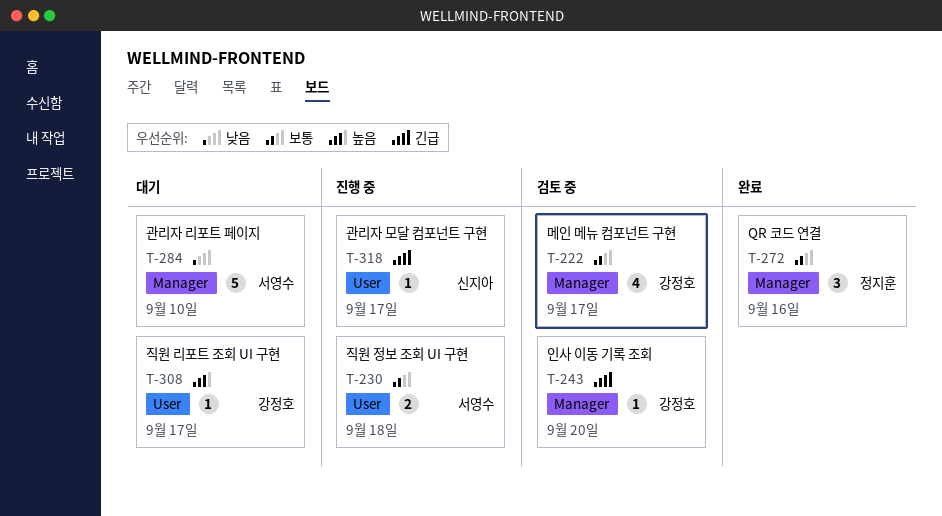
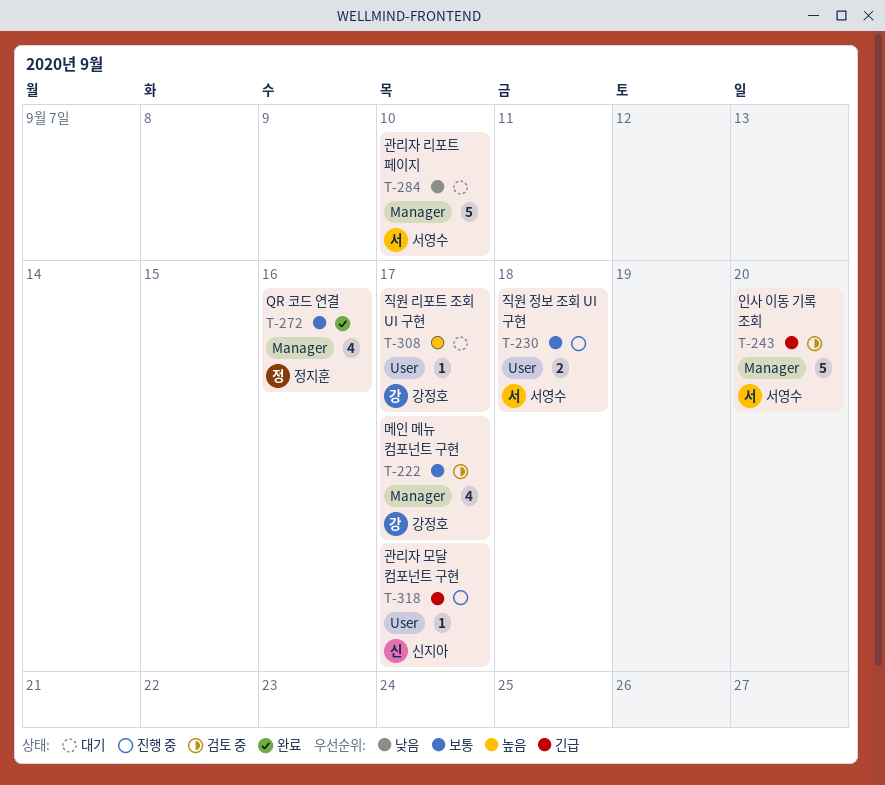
T-243, owner: 강정호 -> 서영수
T-243, estimate: 1 -> 5
T-272, estimate: 3 -> 4

